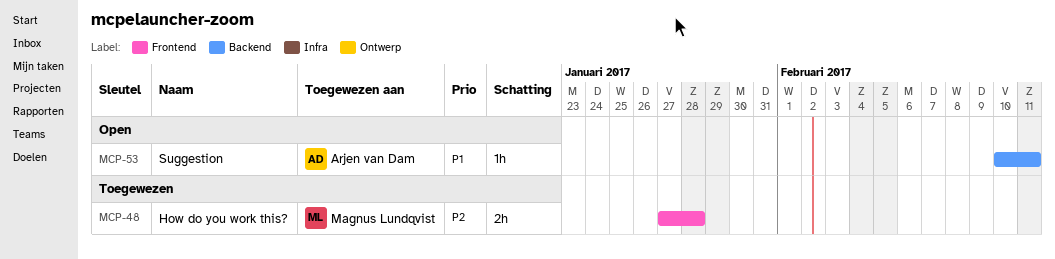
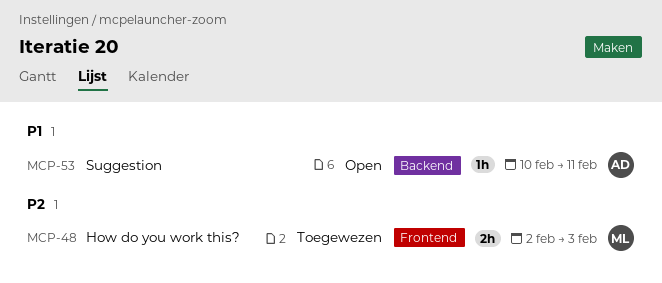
MCP-48, start: Jan 27 -> Feb 2
MCP-48, due: Jan 28 -> Feb 3

